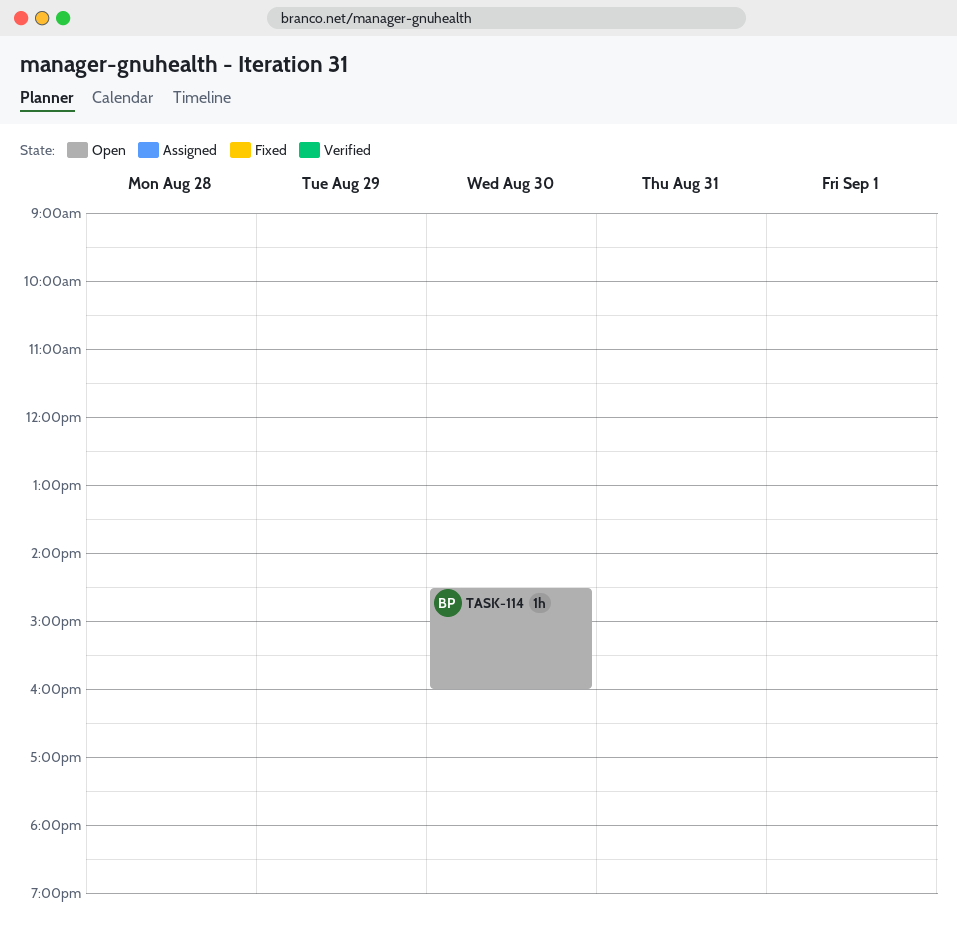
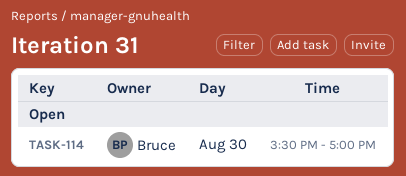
TASK-114, begins: 14:30 -> 15:30
TASK-114, ends: 16:00 -> 17:00

